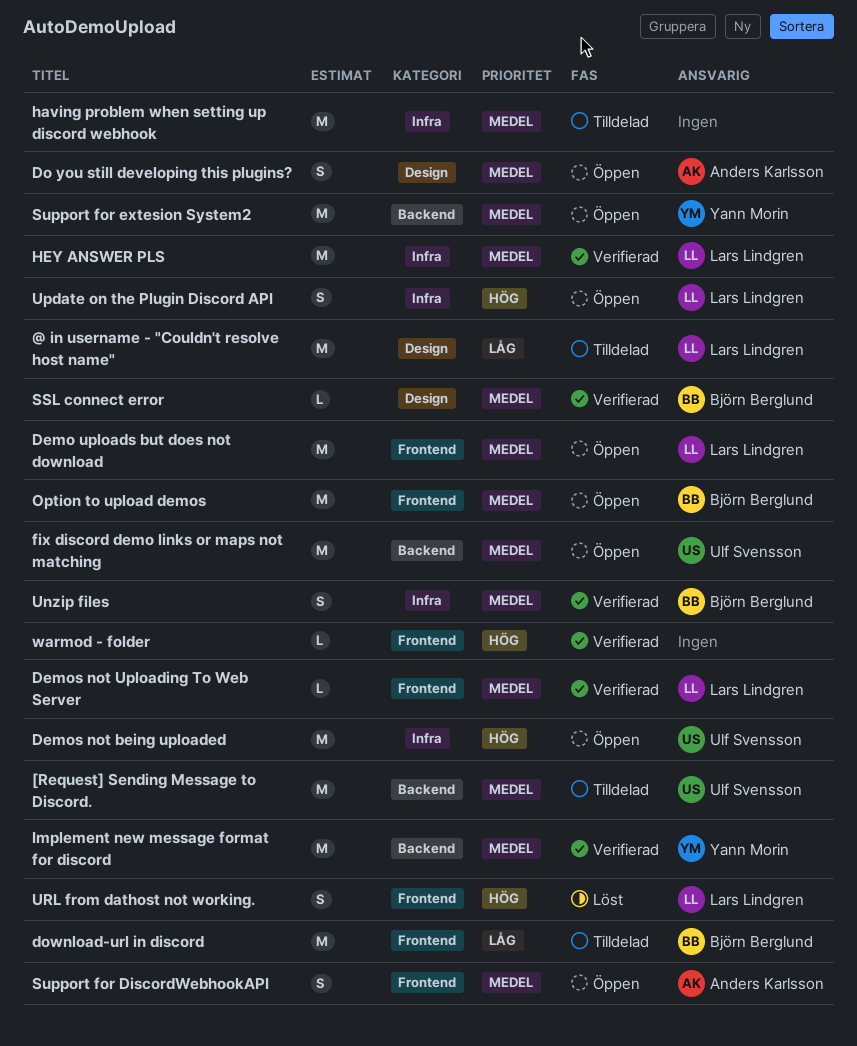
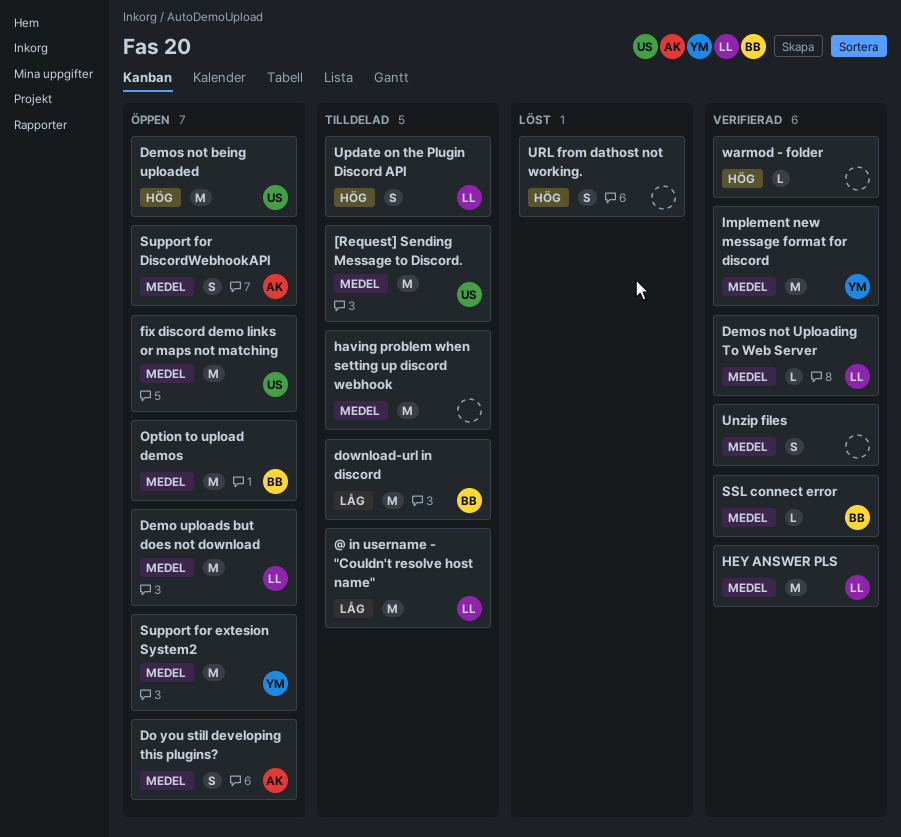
Unzip files, owner: Björn Berglund -> none
Update on the Plugin Discord API, status: Öppen -> Tilldelad
URL from dathost not working., owner: Lars Lindgren -> none

